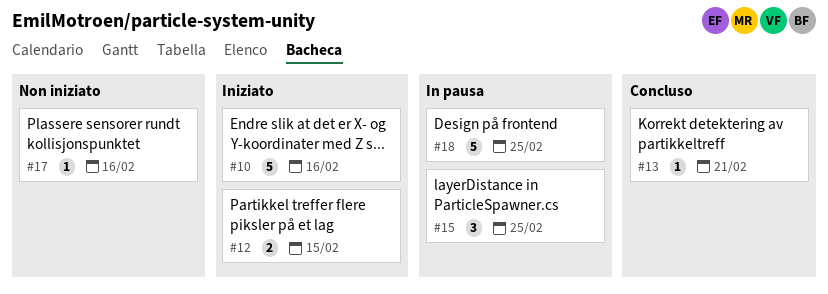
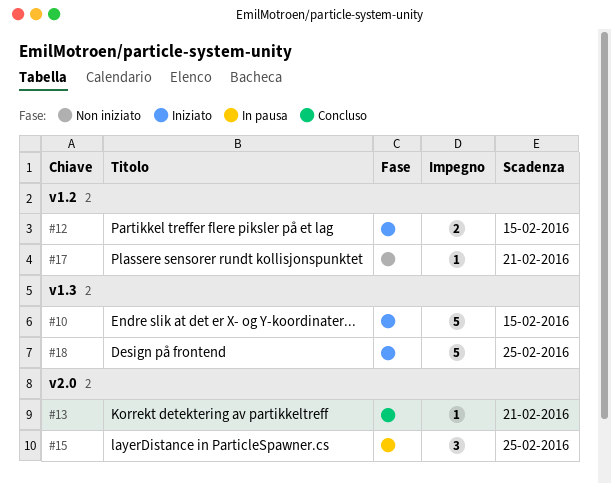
#10, due: Feb 16 -> Feb 15
#17, due: Feb 16 -> Feb 21
#18, status: In pausa -> Iniziato

